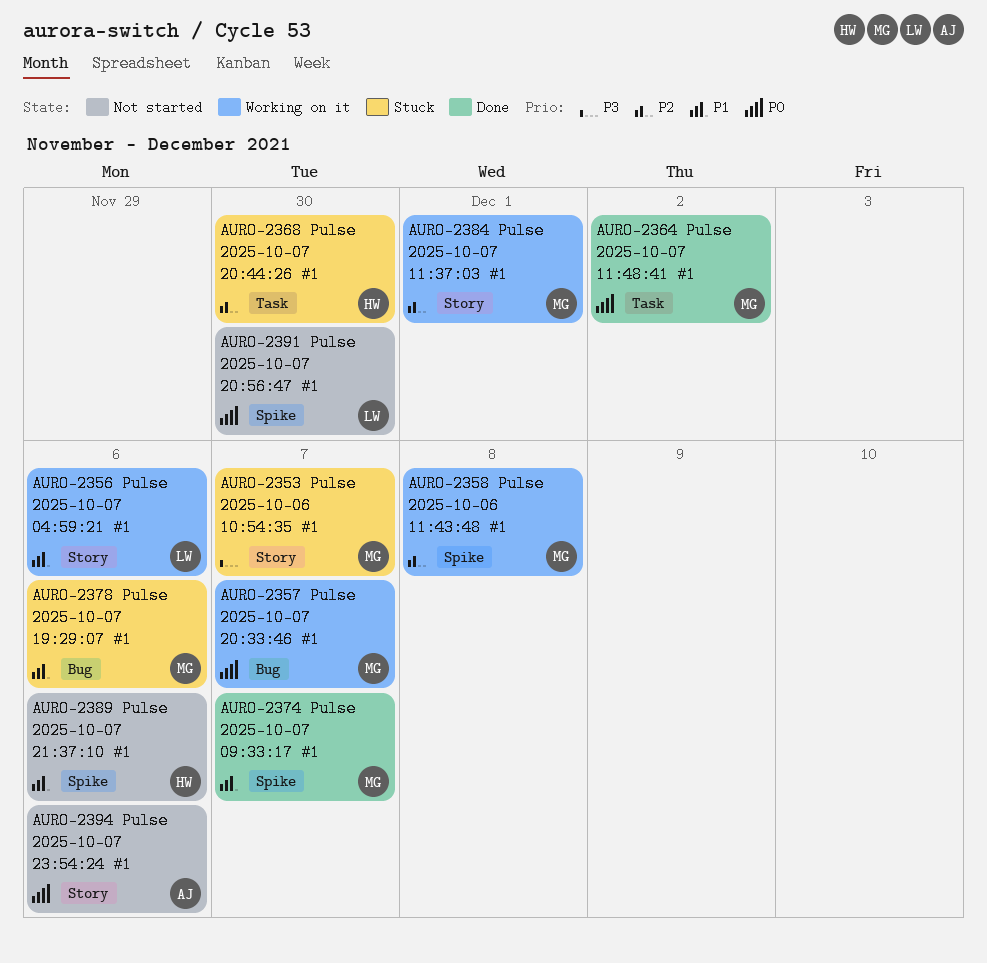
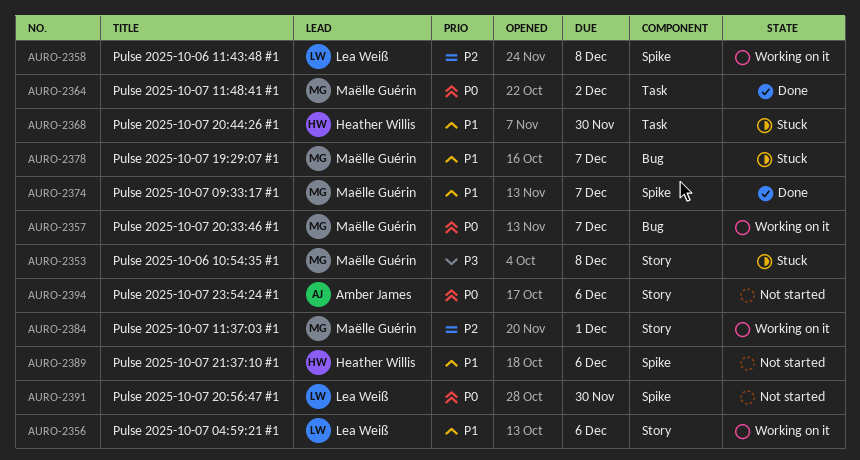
AURO-2353, due: Dec 7 -> Dec 8
AURO-2358, owner: Maëlle Guérin -> Lea Weiß
AURO-2368, priority: P2 -> P1
AURO-2378, due: Dec 6 -> Dec 7

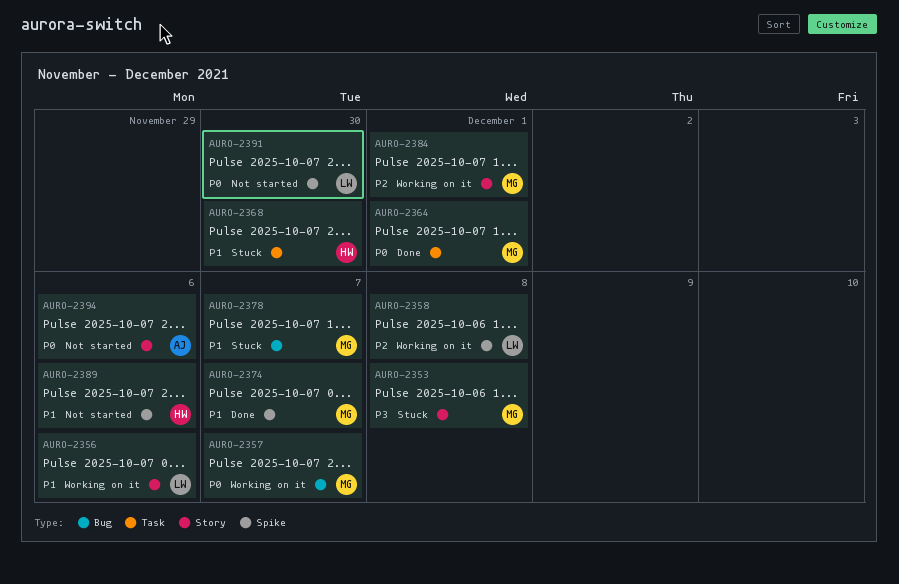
AURO-2364, due: Dec 2 -> Dec 1

